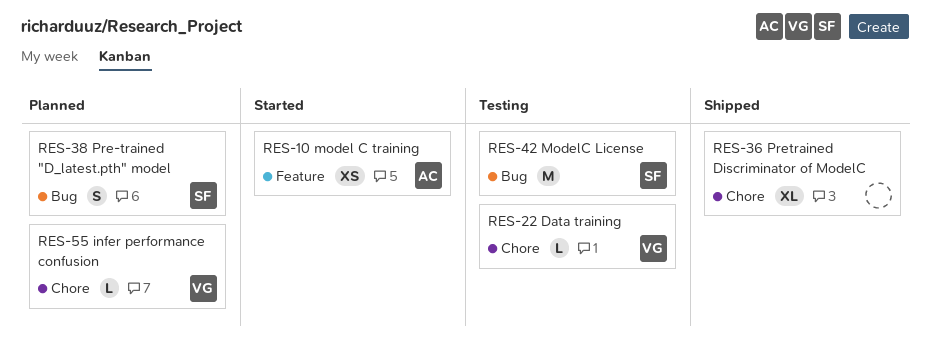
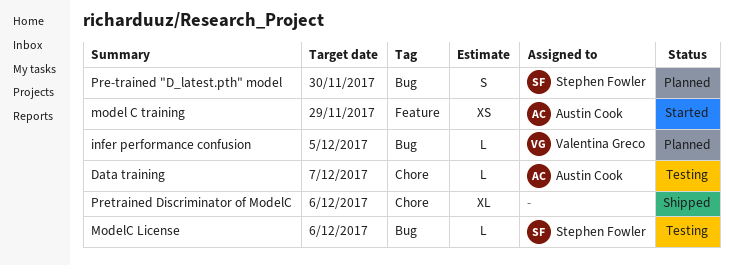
Data training, owner: Valentina Greco -> Austin Cook
infer performance confusion, label: Chore -> Bug
ModelC License, estimate: M -> L

